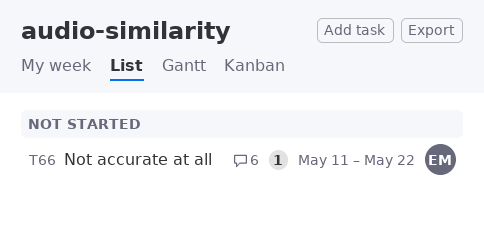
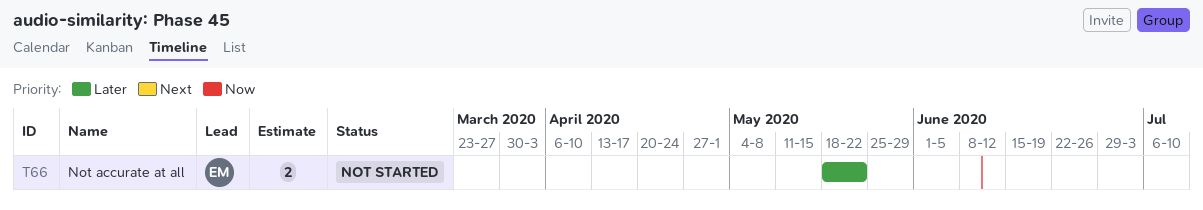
T66, estimate: 1 -> 2
T66, start: May 11 -> May 18

